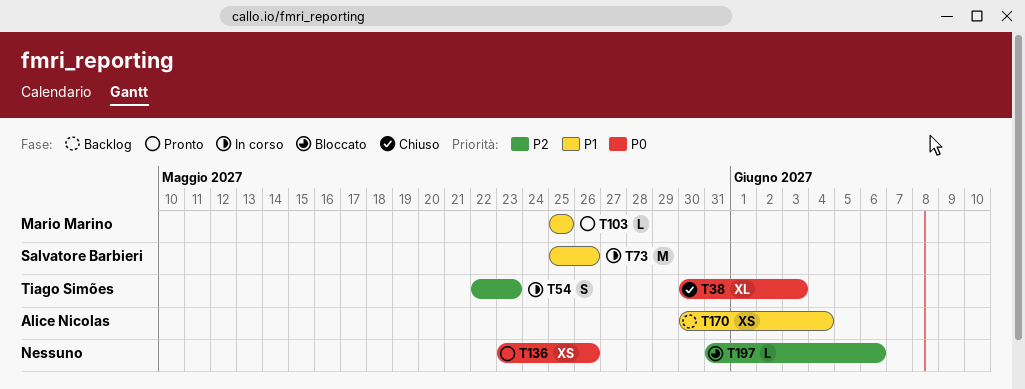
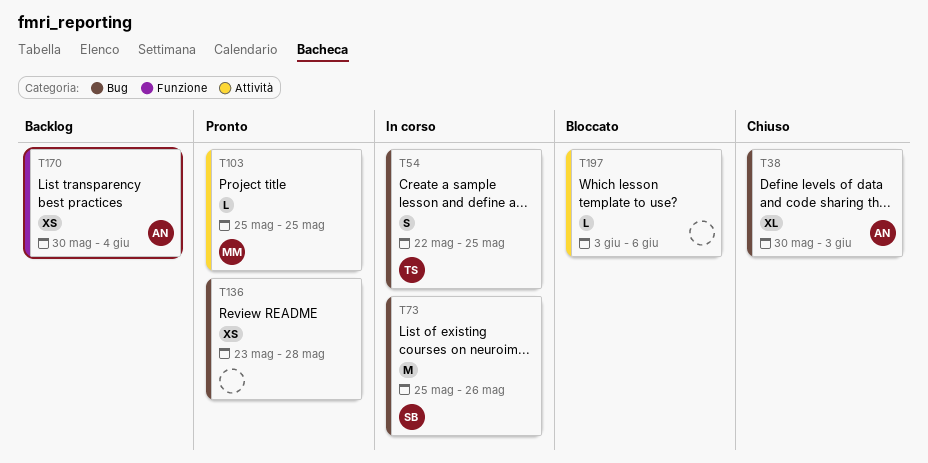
T38, owner: Tiago Simões -> Alice Nicolas
T54, due: May 23 -> May 25
T136, due: May 26 -> May 28
T197, start: May 31 -> Jun 3

